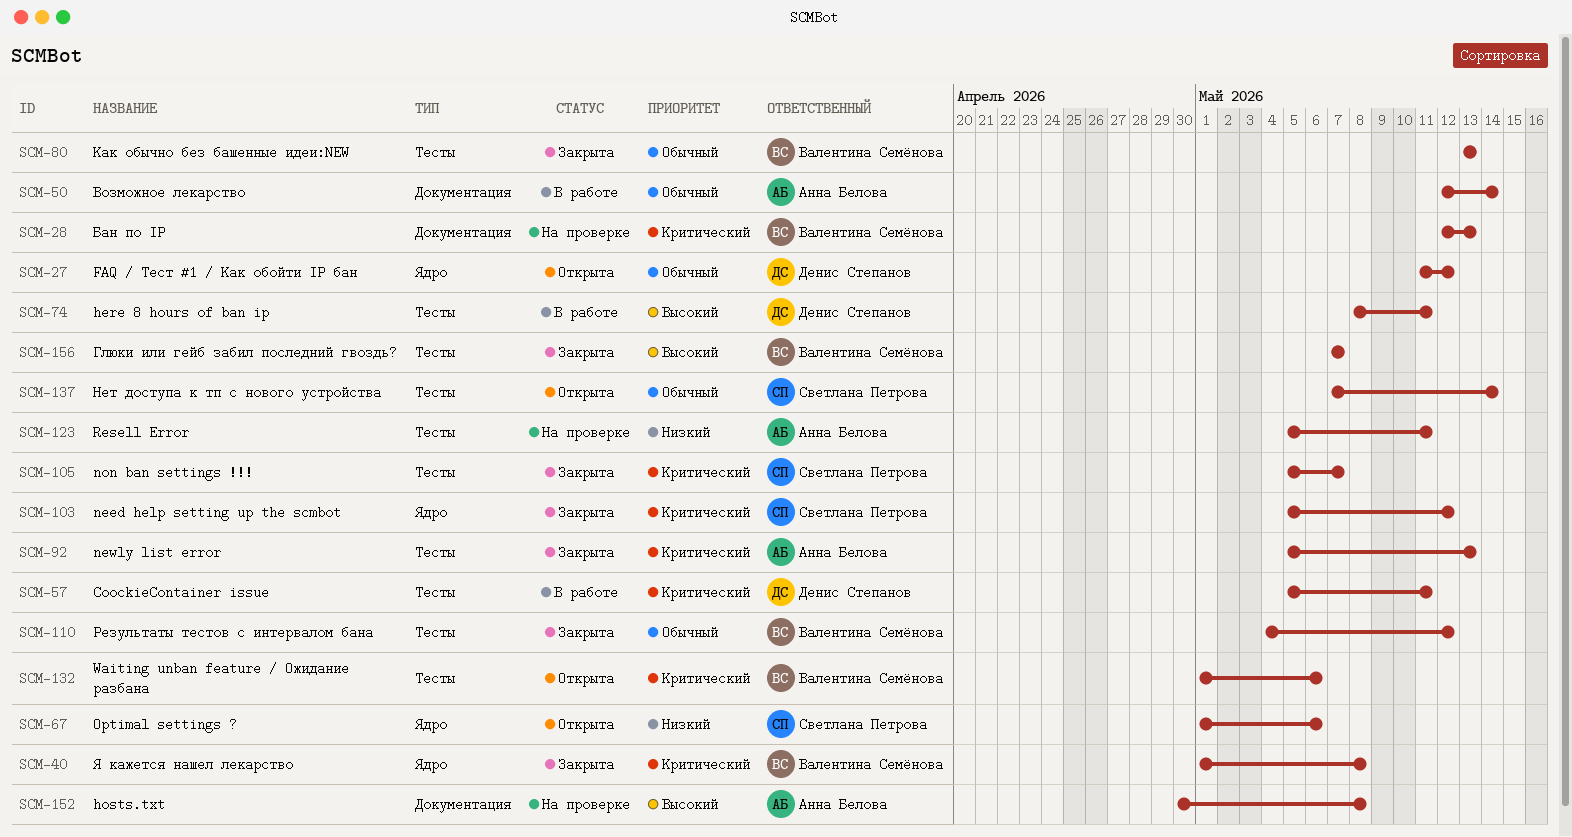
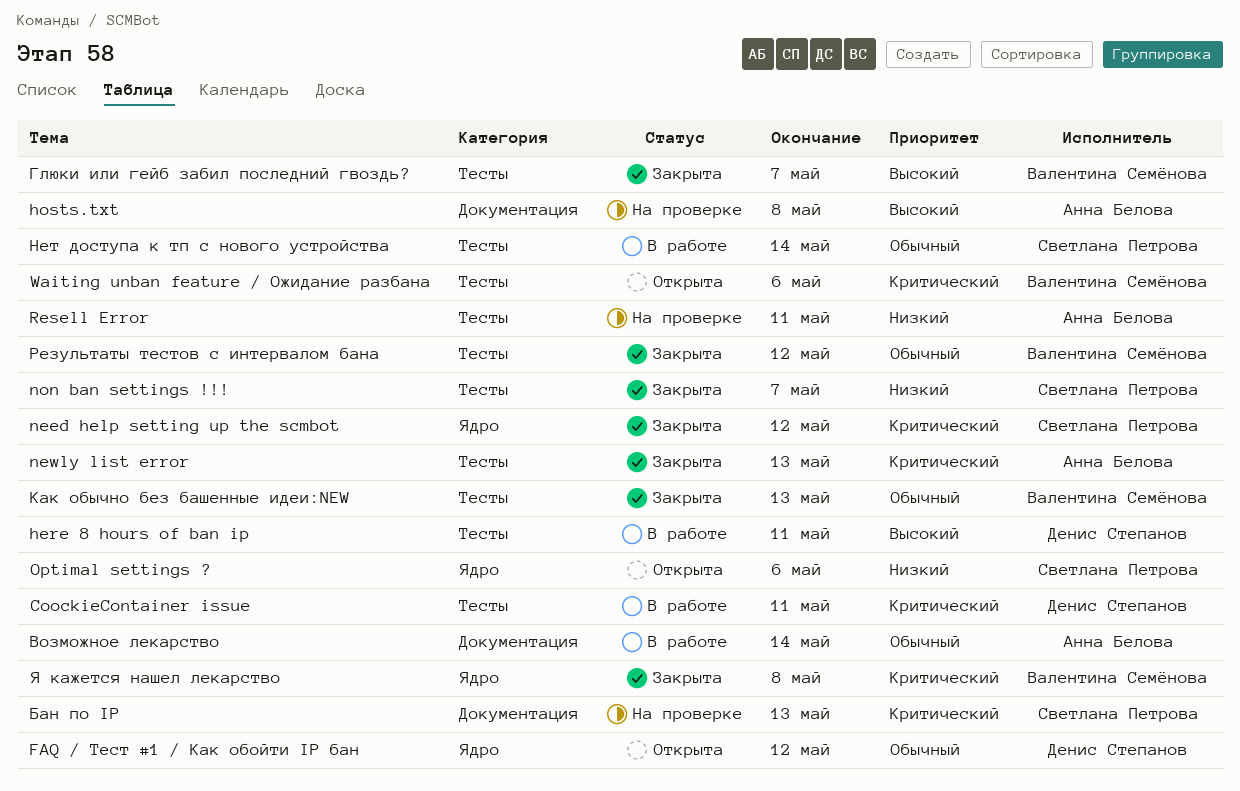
non ban settings !!!, priority: Критический -> Низкий
Бан по IP, owner: Валентина Семёнова -> Светлана Петрова
Нет доступа к тп с нового устройства, status: Открыта -> В работе

